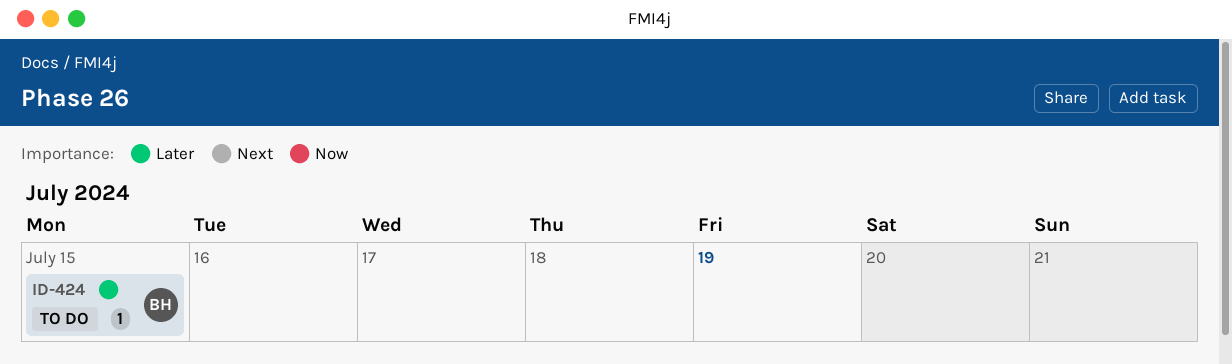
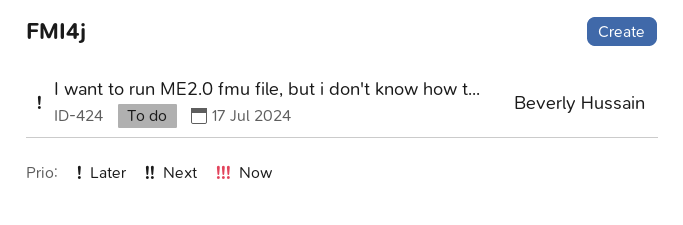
ID-424, due: Jul 15 -> Jul 17

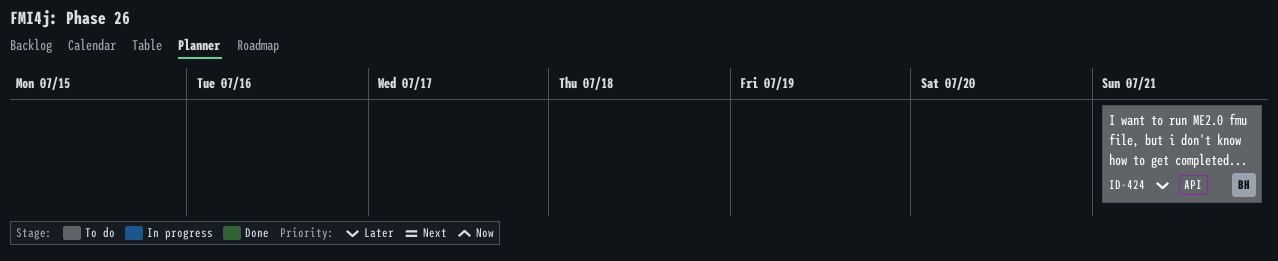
ID-424, due: Jul 17 -> Jul 21

